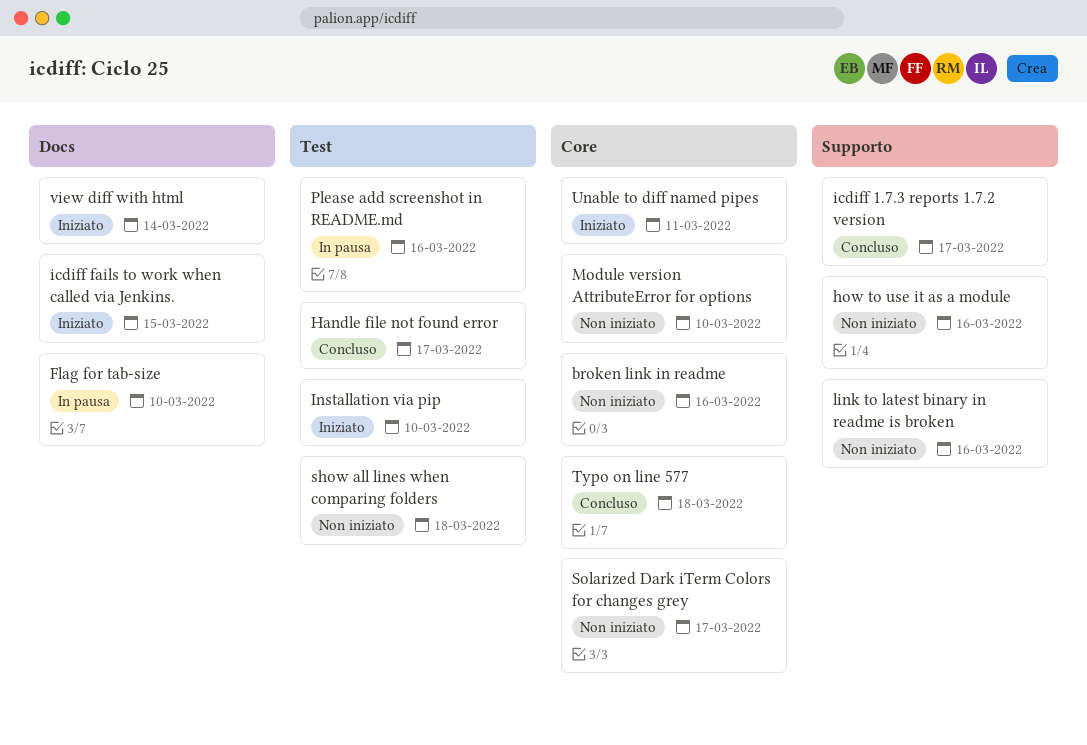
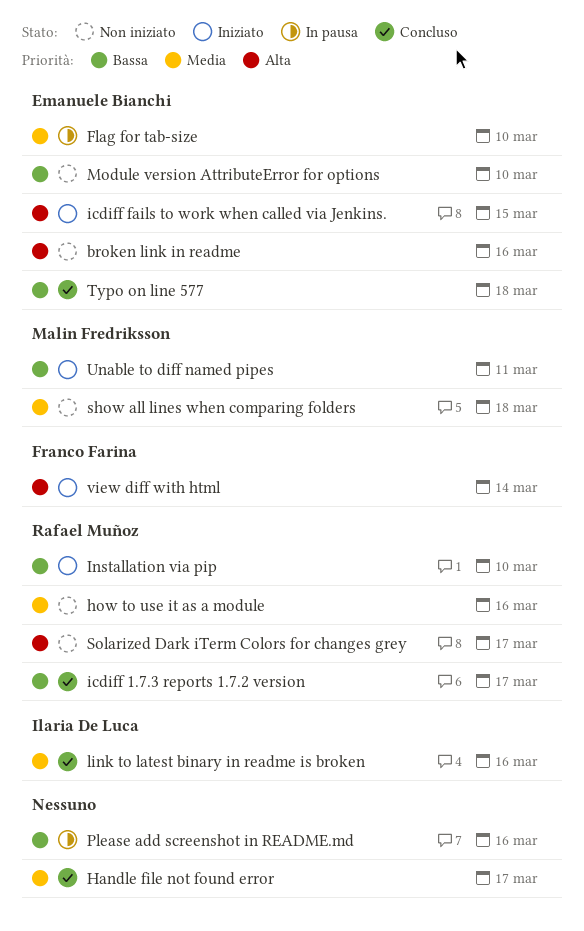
link to latest binary in readme is broken, status: Non iniziato -> Concluso

